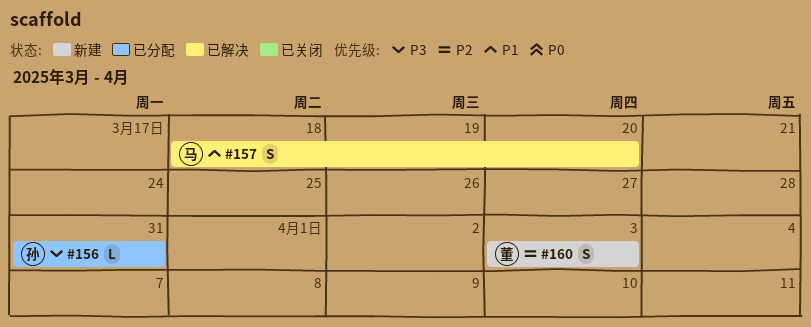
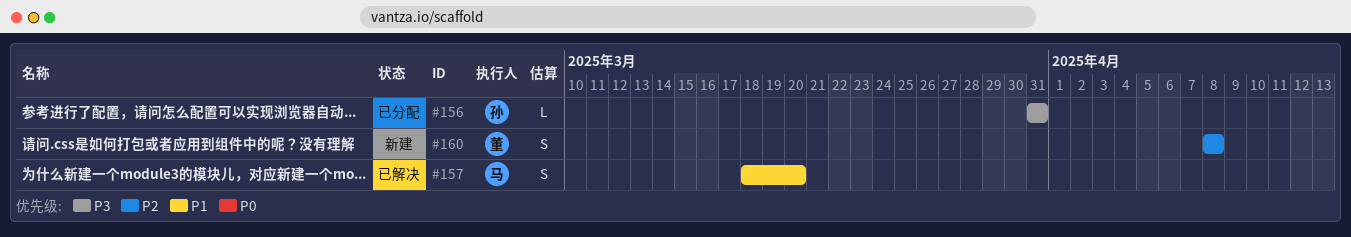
#160, start: Apr 3 -> Apr 8
#160, due: Apr 3 -> Apr 8

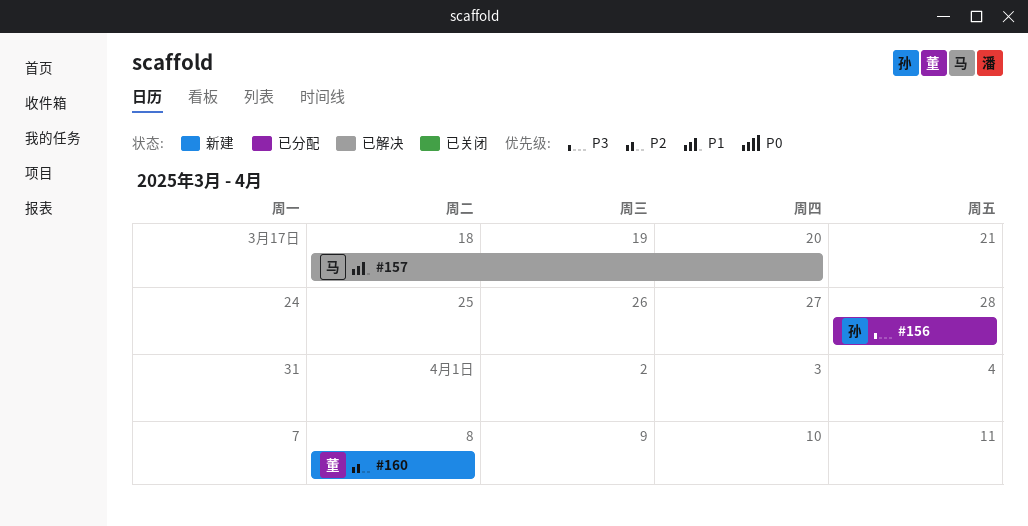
#156, start: Mar 31 -> Mar 28
#156, due: Mar 31 -> Mar 28

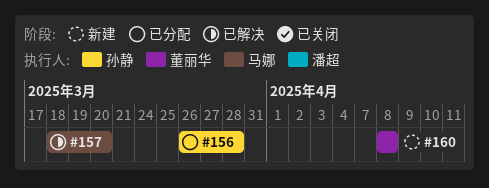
#156, start: Mar 28 -> Mar 26

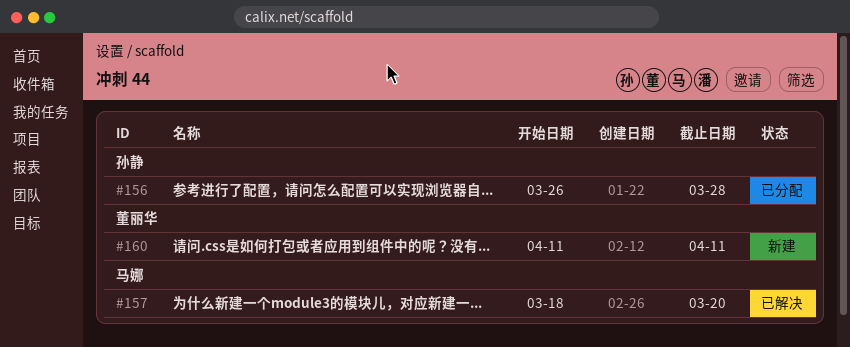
#160, start: Apr 8 -> Apr 11
#160, due: Apr 8 -> Apr 11

